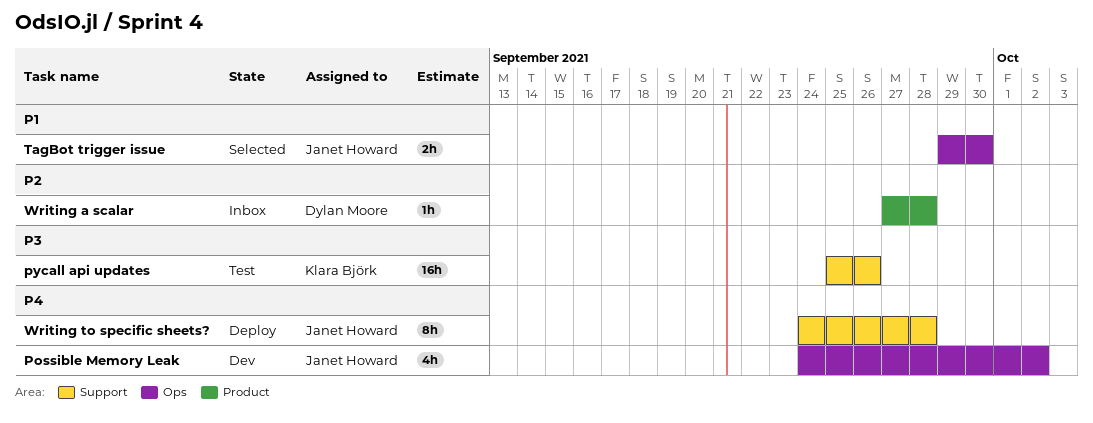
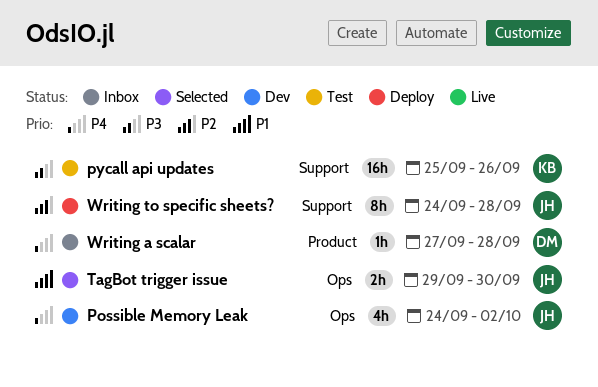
Writing a scalar, priority: P2 -> P4
Writing to specific sheets?, priority: P4 -> P2

